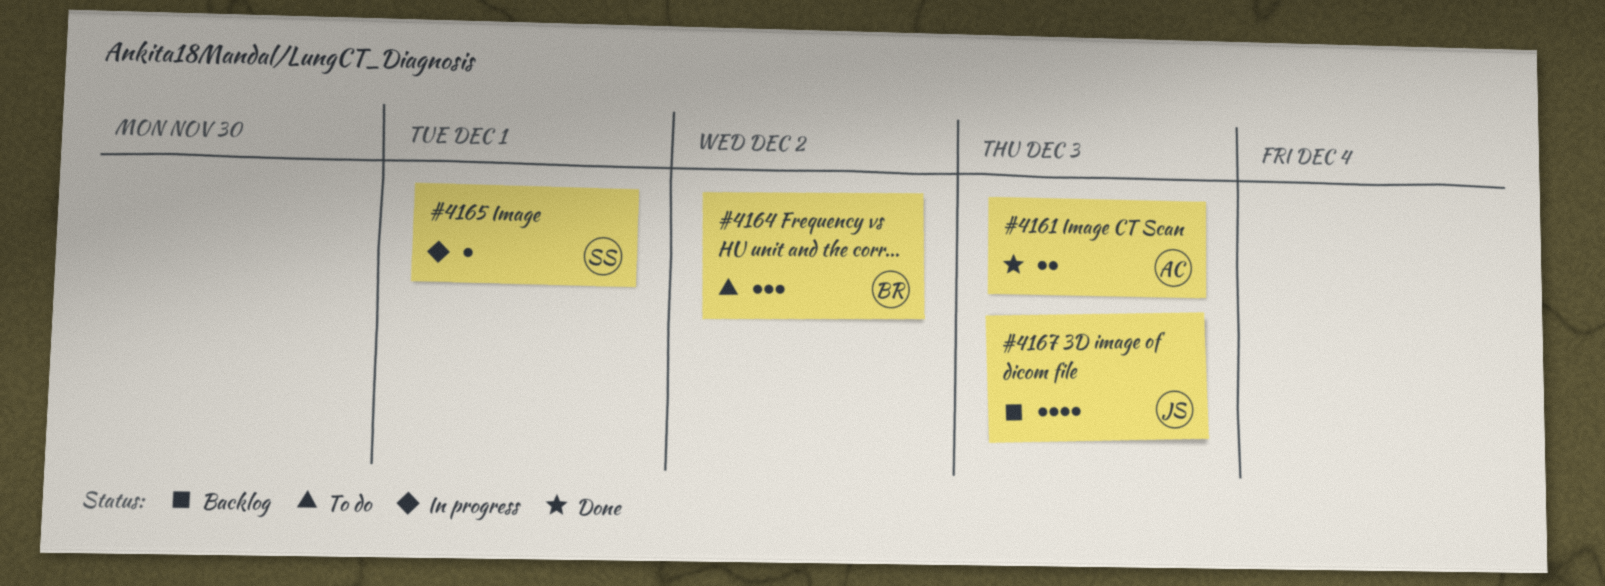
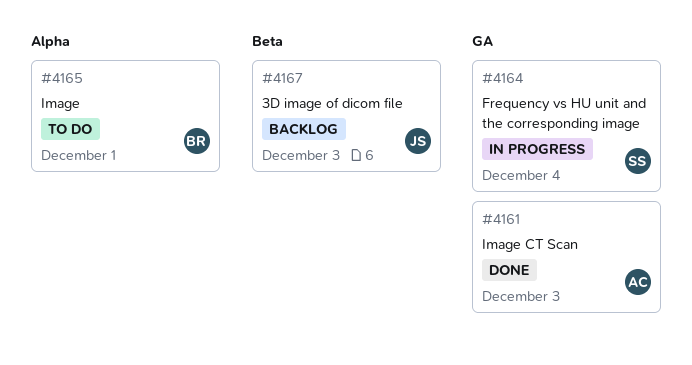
#4164, status: To do -> In progress
#4164, owner: BR -> SS
#4164, due: Dec 2 -> Dec 4
#4165, status: In progress -> To do
#4165, owner: SS -> BR

